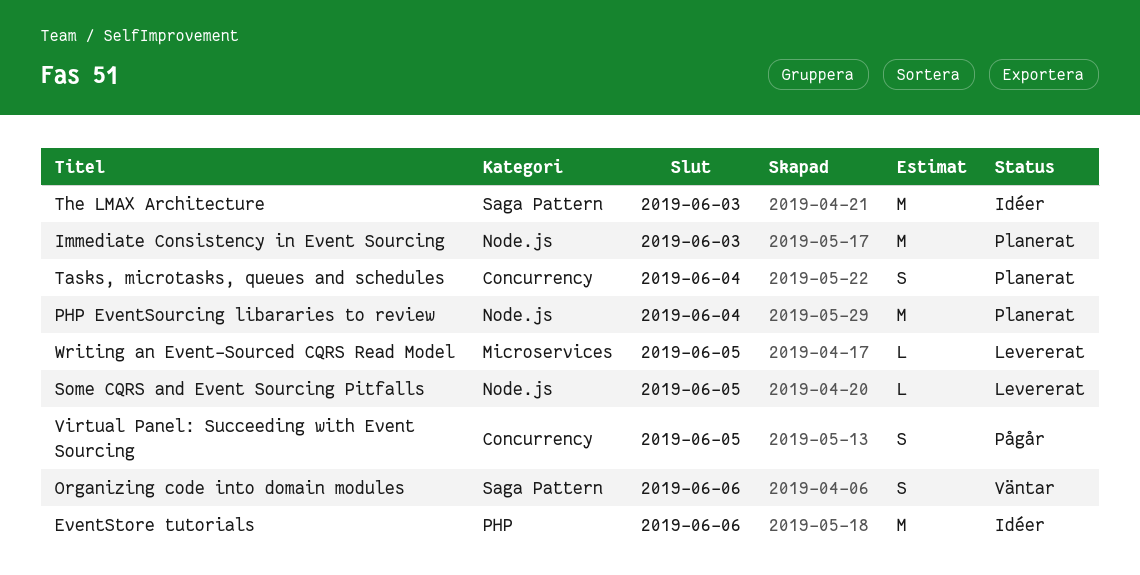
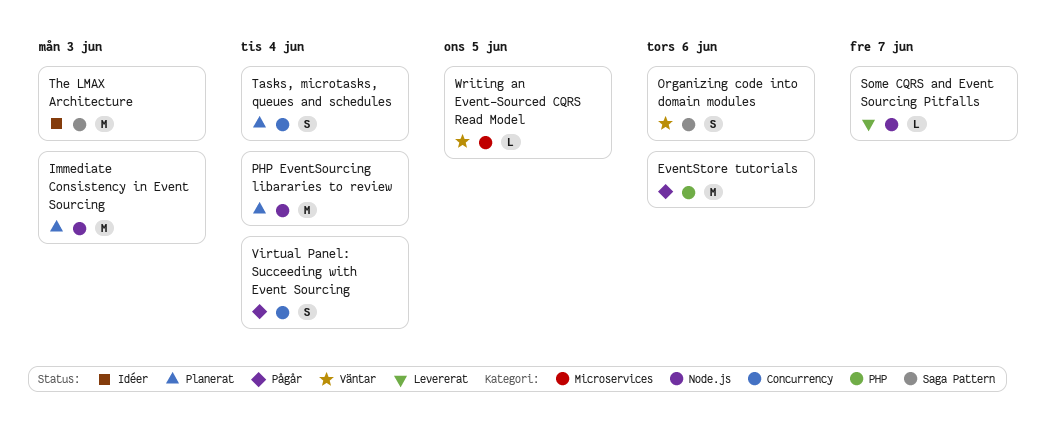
EventStore tutorials, status: Idéer -> Pågår
Some CQRS and Event Sourcing Pitfalls, due: Jun 5 -> Jun 7
Virtual Panel: Succeeding with Event Sourcing, due: Jun 5 -> Jun 4
Writing an Event-Sourced CQRS Read Model, status: Levererat -> Väntar

